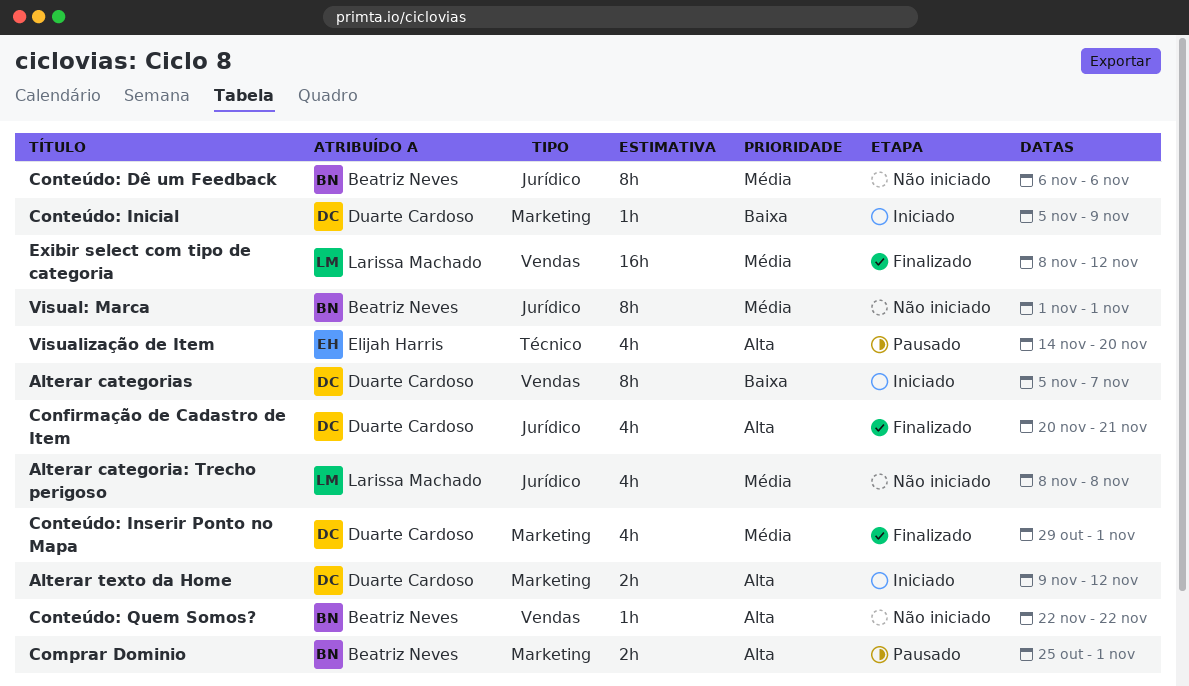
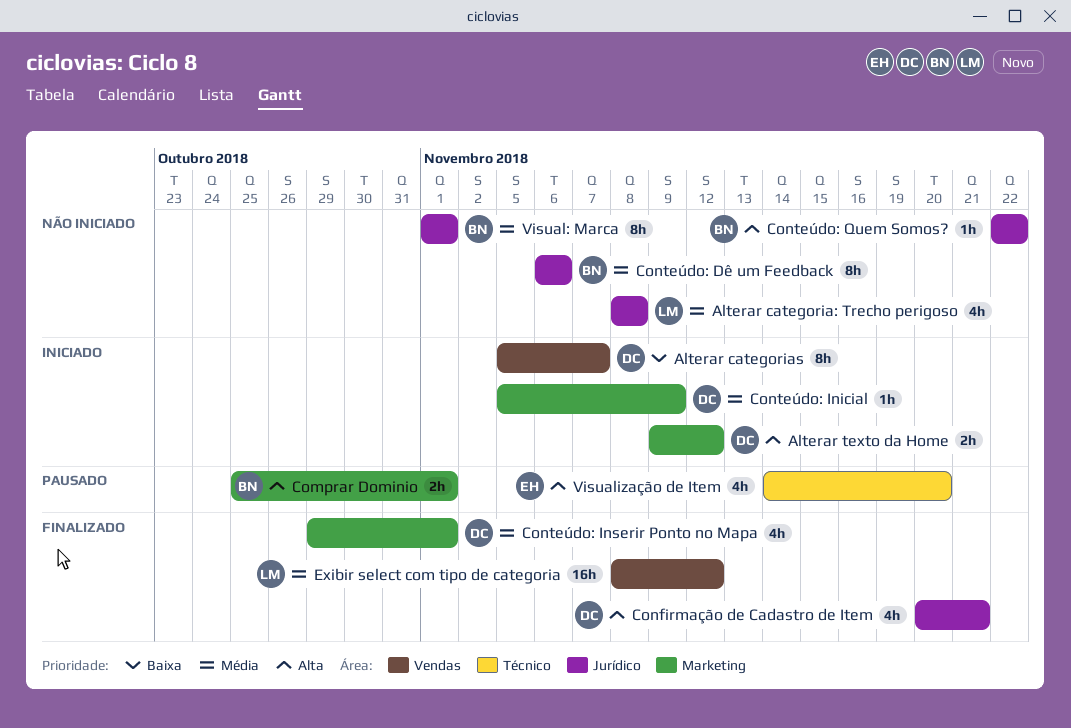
Conteúdo: Inicial, priority: Baixa -> Média
Conteúdo: Quem Somos?, label: Vendas -> Jurídico

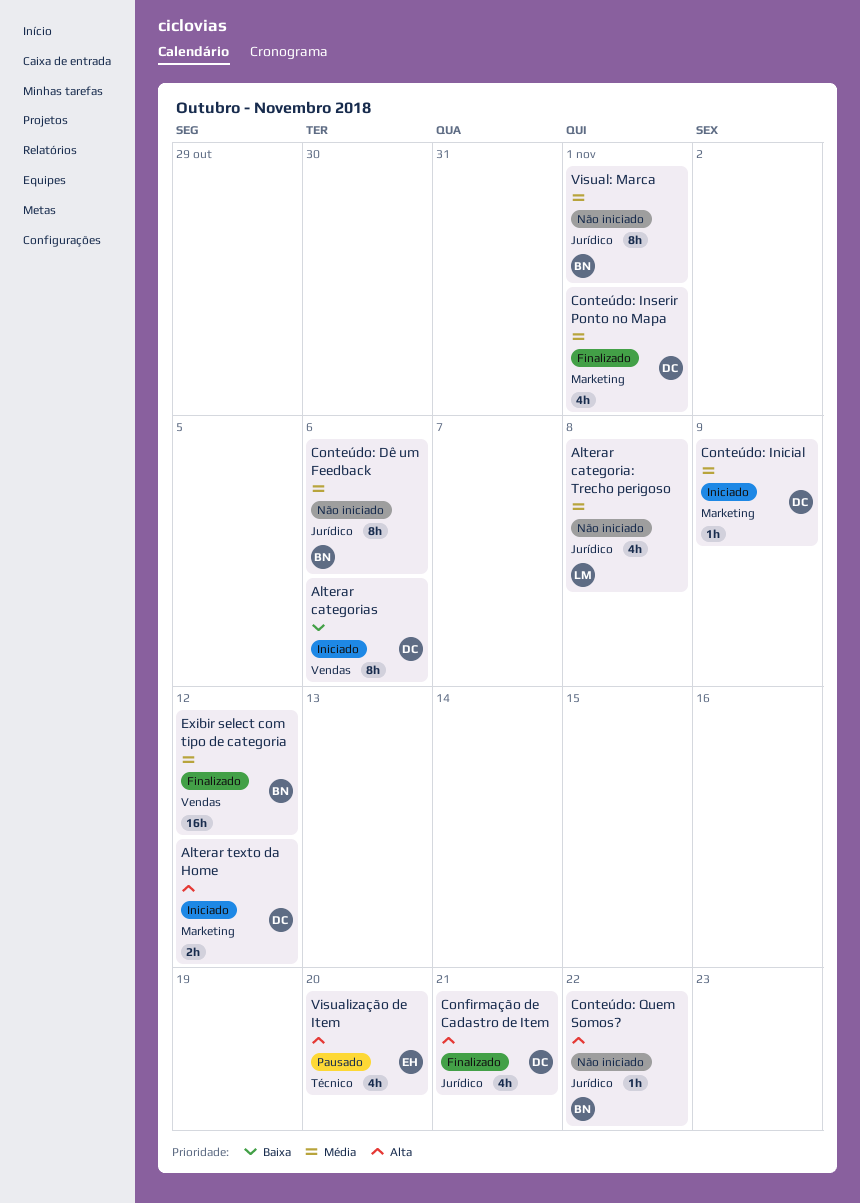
Alterar categorias, due: Nov 7 -> Nov 6
Comprar Dominio: present -> none
Exibir select com tipo de categoria, owner: LM -> BN

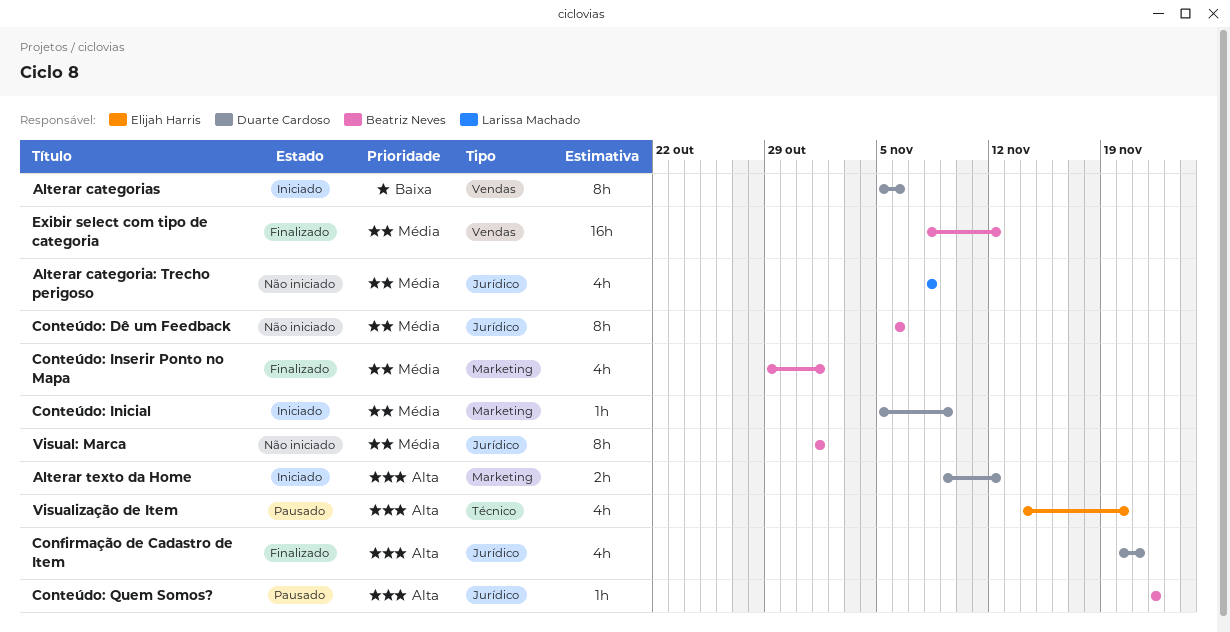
Conteúdo: Inserir Ponto no Mapa, owner: Duarte Cardoso -> Beatriz Neves
Conteúdo: Quem Somos?, status: Não iniciado -> Pausado

